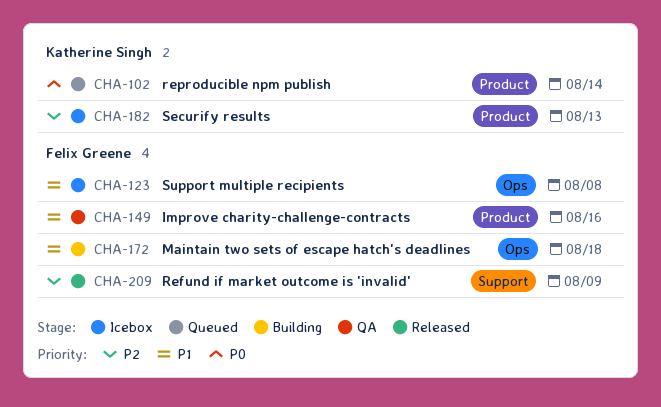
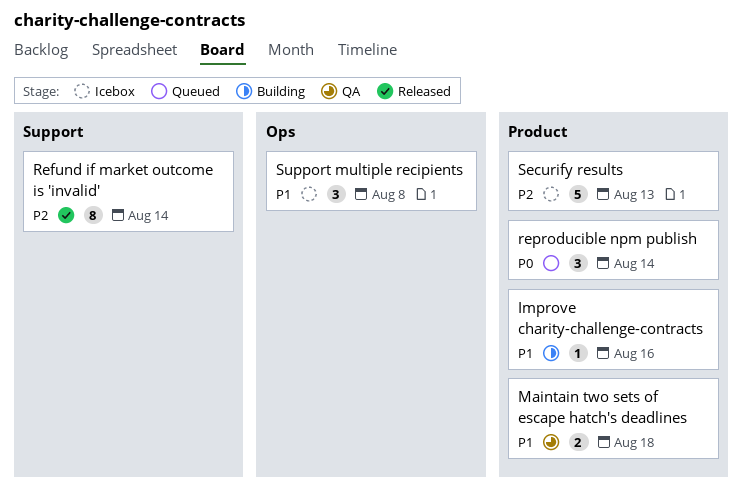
Improve charity-challenge-contracts, status: QA -> Building
Maintain two sets of escape hatch's deadlines, status: Building -> QA
Maintain two sets of escape hatch's deadlines, label: Ops -> Product
Refund if market outcome is 'invalid', due: Aug 9 -> Aug 14

